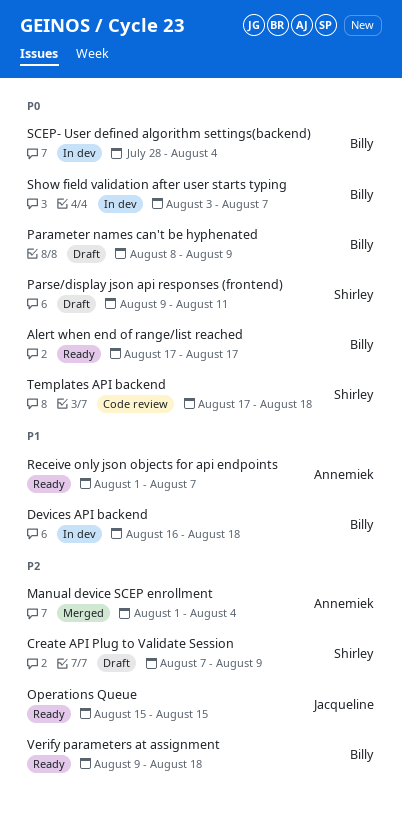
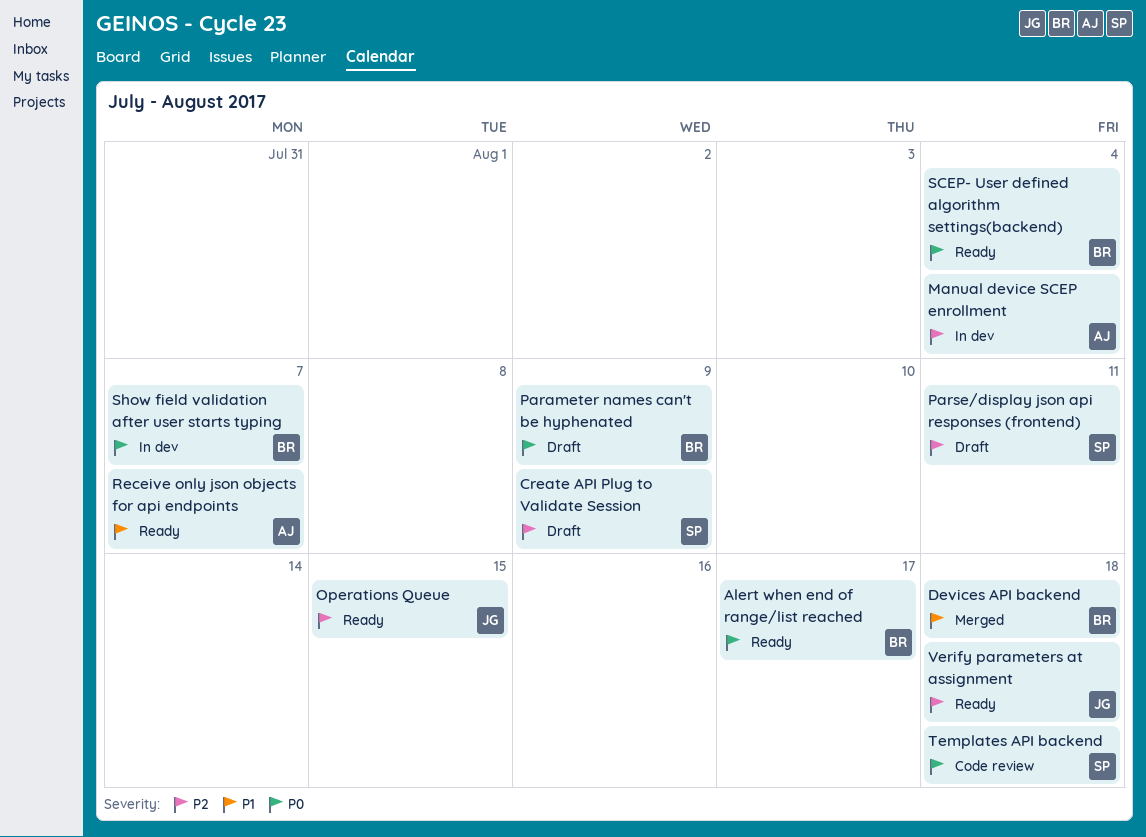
Devices API backend, status: In dev -> Merged
Manual device SCEP enrollment, status: Merged -> In dev
Parse/display json api responses (frontend), priority: P0 -> P2
SCEP- User defined algorithm settings(backend), status: In dev -> Ready
Verify parameters at assignment, owner: Billy -> Jacqueline

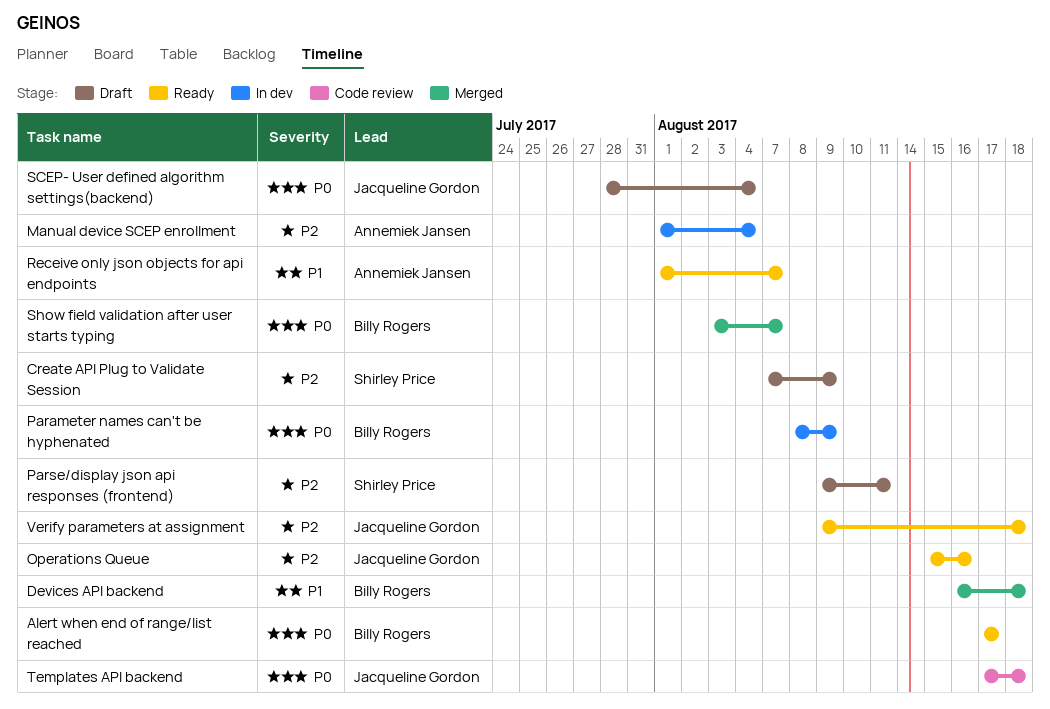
Operations Queue, due: Aug 15 -> Aug 16
Parameter names can't be hyphenated, status: Draft -> In dev
SCEP- User defined algorithm settings(backend), status: Ready -> Draft
SCEP- User defined algorithm settings(backend), owner: Billy Rogers -> Jacqueline Gordon
Show field validation after user starts typing, status: In dev -> Merged
Templates API backend, owner: Shirley Price -> Jacqueline Gordon

